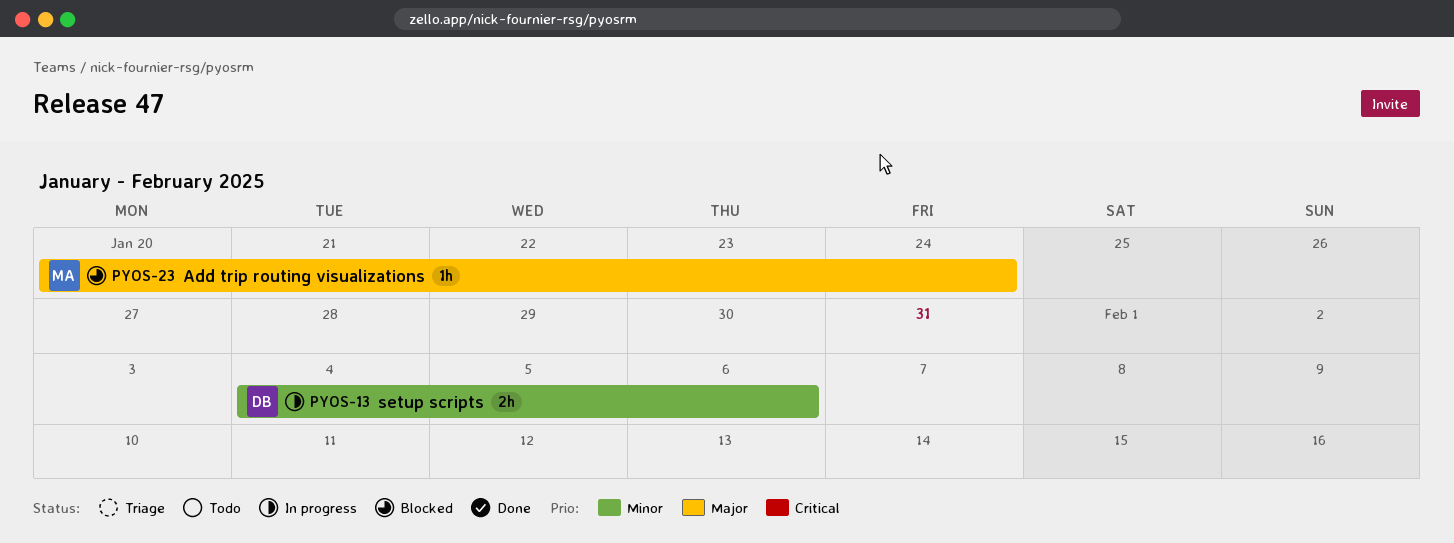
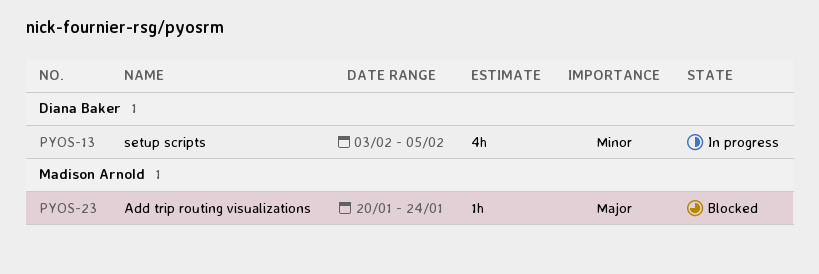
PYOS-13, estimate: 2h -> 4h
PYOS-13, start: Feb 4 -> Feb 3
PYOS-13, due: Feb 6 -> Feb 5

